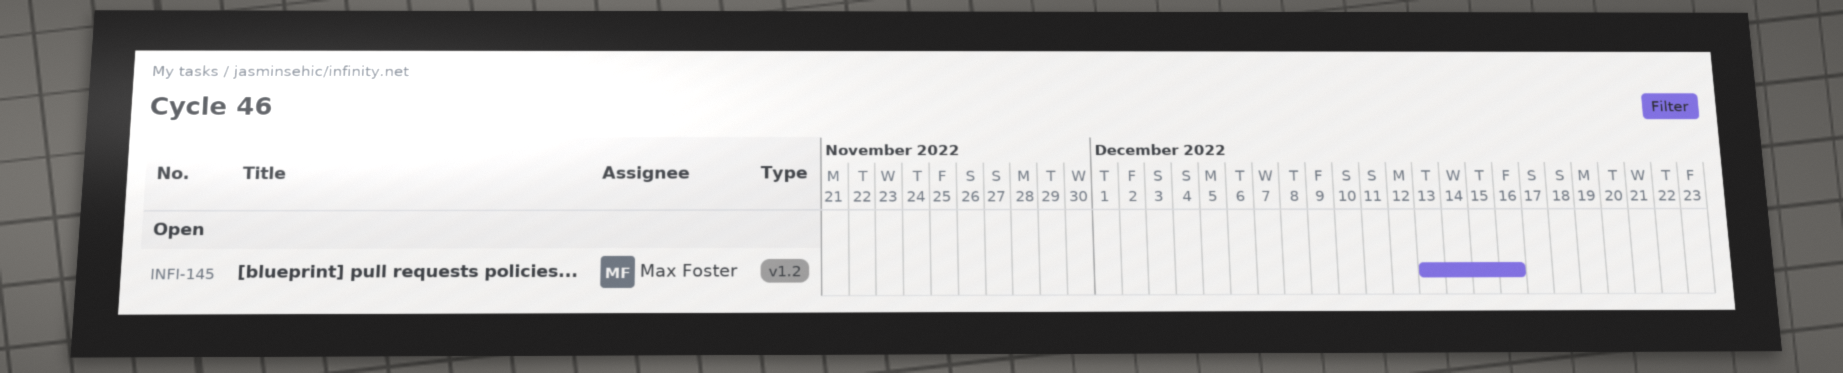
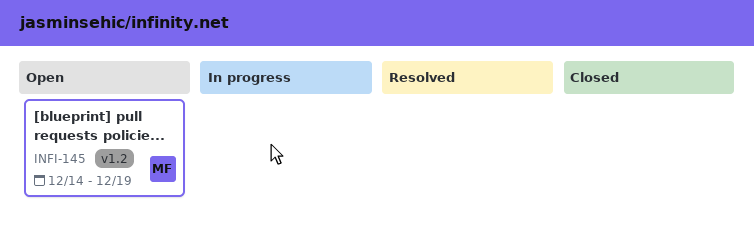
INFI-145, start: Dec 13 -> Dec 14
INFI-145, due: Dec 16 -> Dec 19

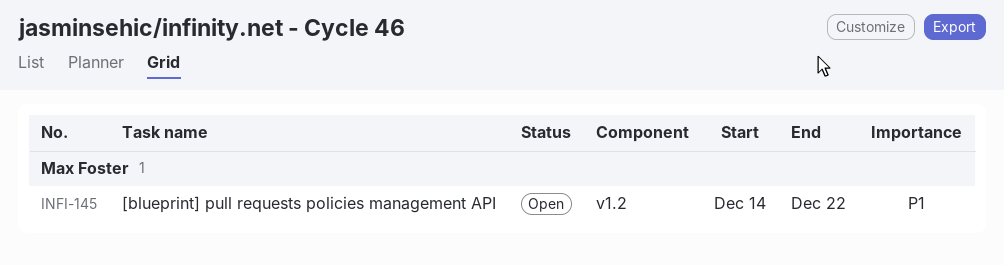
INFI-145, due: Dec 19 -> Dec 22

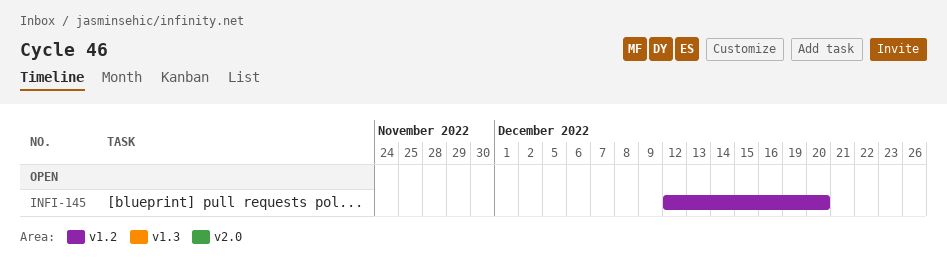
INFI-145, start: Dec 14 -> Dec 12
INFI-145, due: Dec 22 -> Dec 20

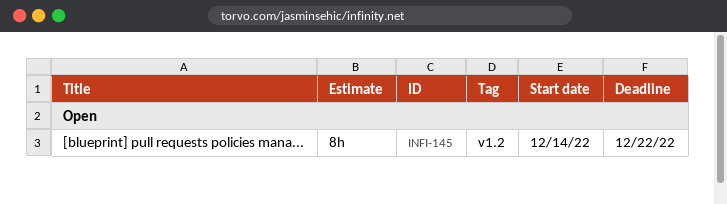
INFI-145, start: Dec 12 -> Dec 14
INFI-145, due: Dec 20 -> Dec 22

